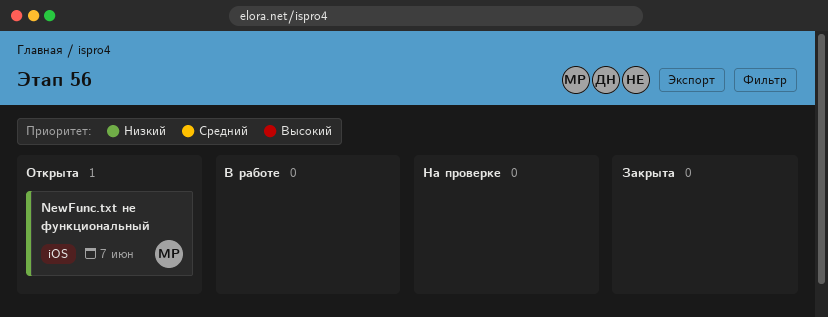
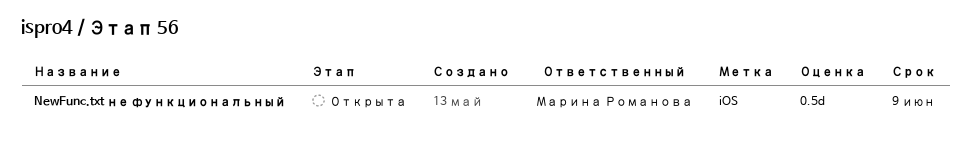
NewFunc.txt не функциональный, due: Jun 7 -> Jun 9

